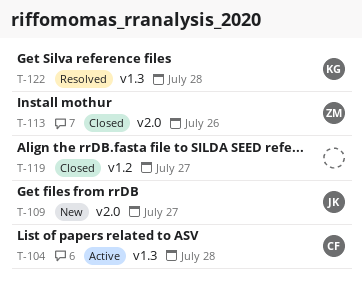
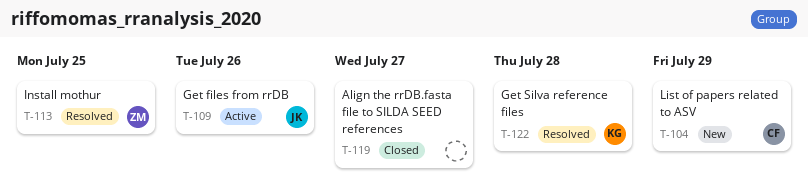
T-104, status: Active -> New
T-104, due: Jul 28 -> Jul 29
T-109, status: New -> Active
T-109, due: Jul 27 -> Jul 26
T-113, status: Closed -> Resolved
T-113, due: Jul 26 -> Jul 25

